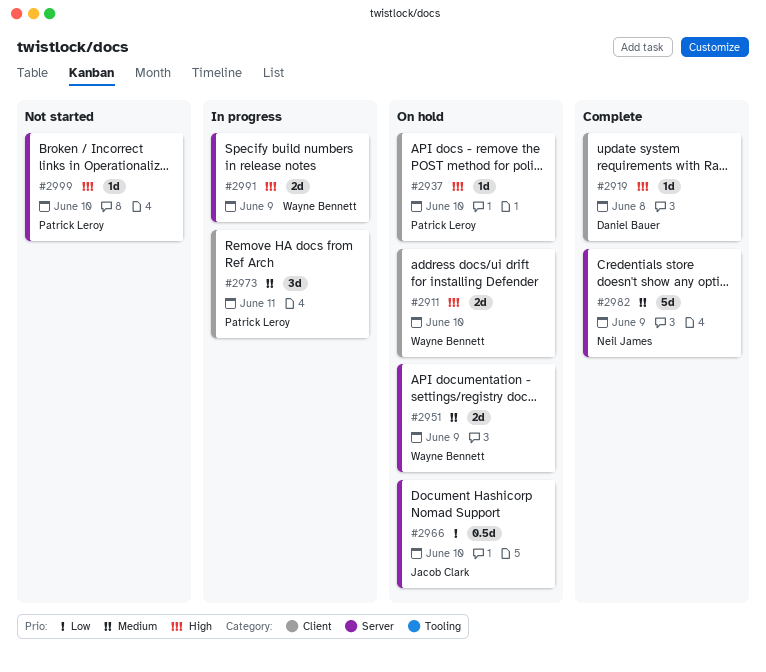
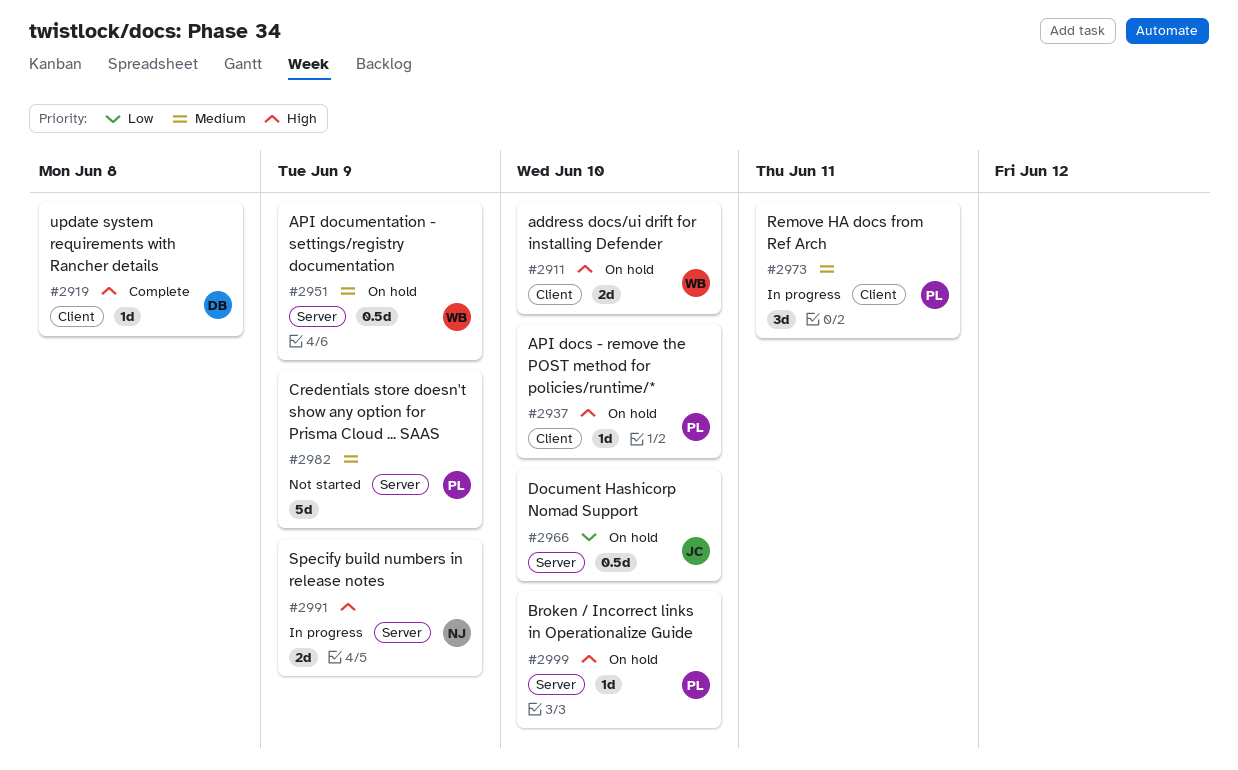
#2951, estimate: 2d -> 0.5d
#2982, status: Complete -> Not started
#2982, owner: Neil James -> Patrick Leroy
#2991, owner: Wayne Bennett -> Neil James
#2999, status: Not started -> On hold

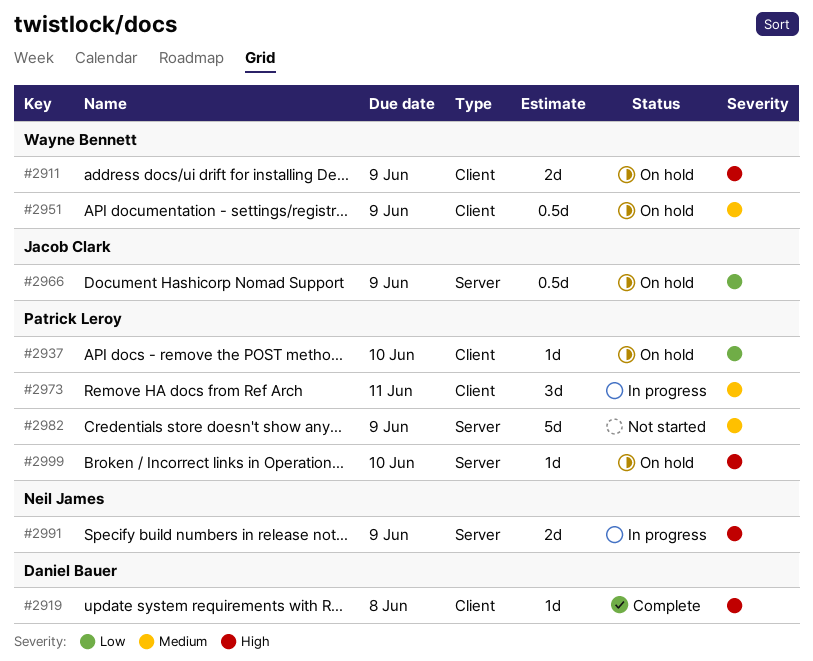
#2911, due: Jun 10 -> Jun 9
#2937, priority: High -> Low
#2951, label: Server -> Client
#2966, due: Jun 10 -> Jun 9

